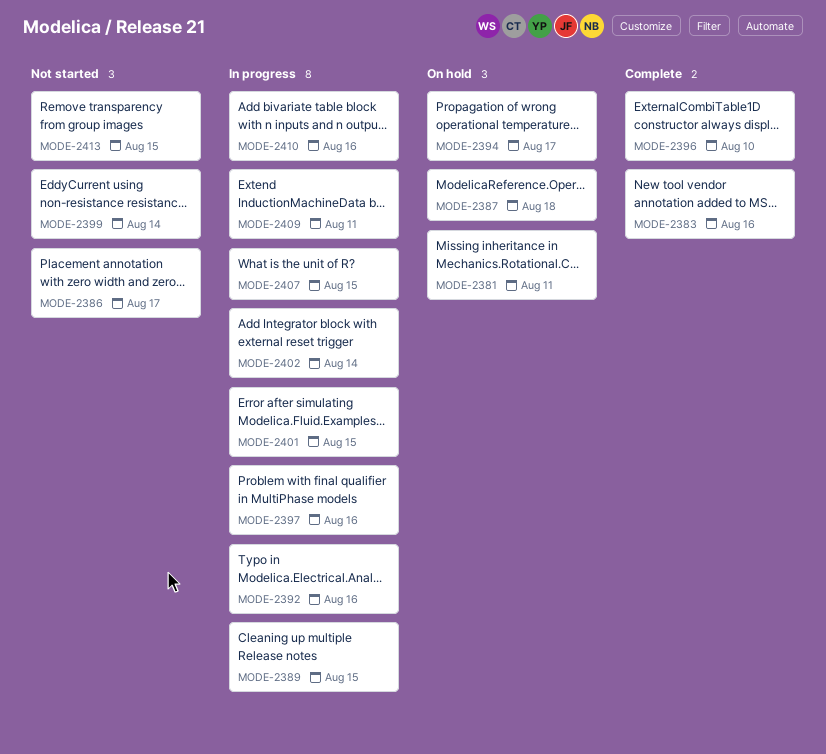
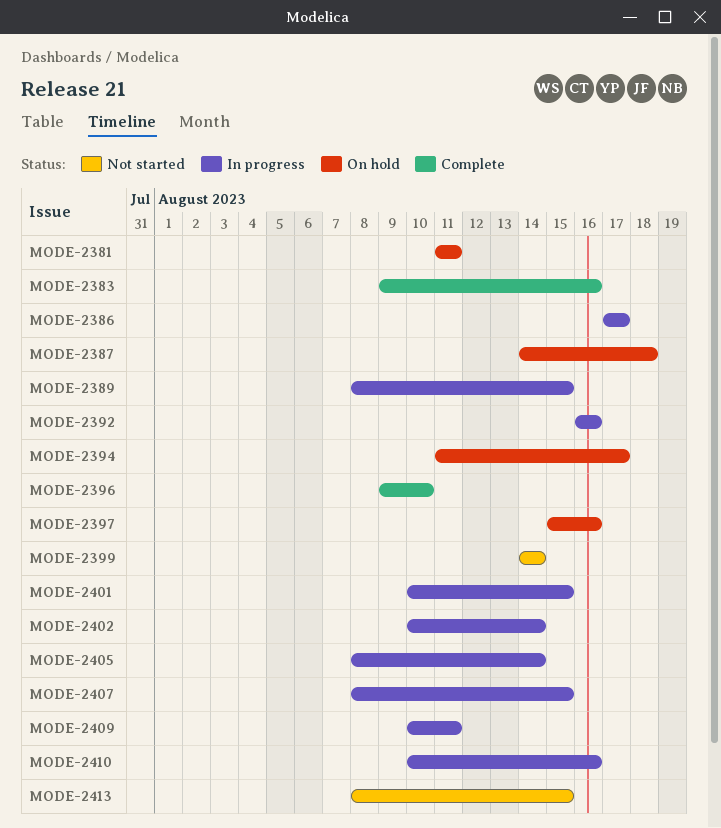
MODE-2386, status: Not started -> In progress
MODE-2397, status: In progress -> On hold
MODE-2405: none -> present

